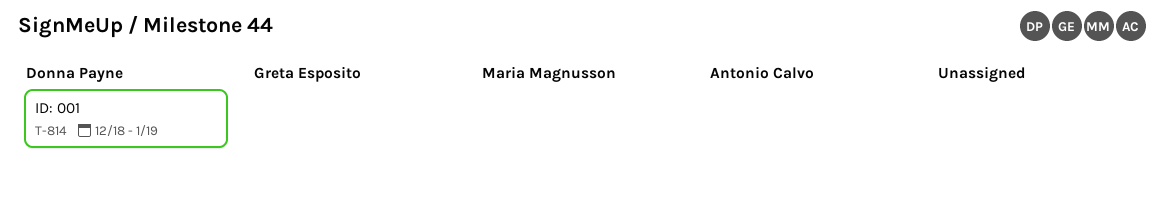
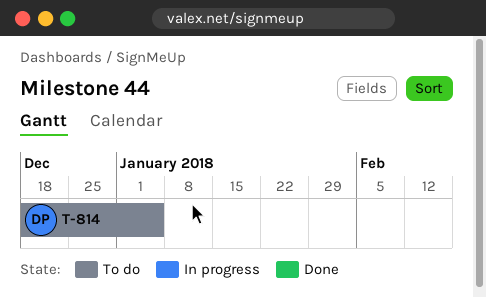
T-814, due: Jan 19 -> Jan 5

